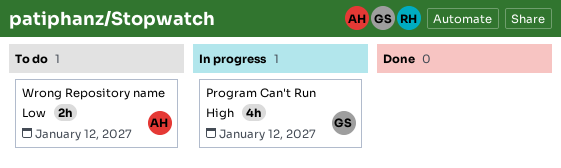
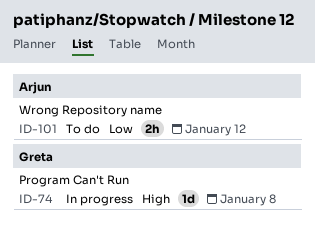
Program Can't Run, estimate: 4h -> 1d
Program Can't Run, due: Jan 12 -> Jan 8

